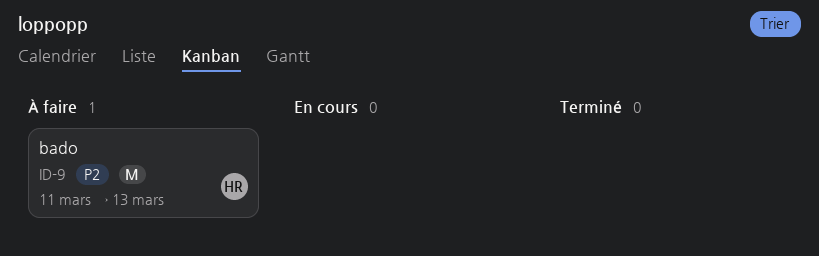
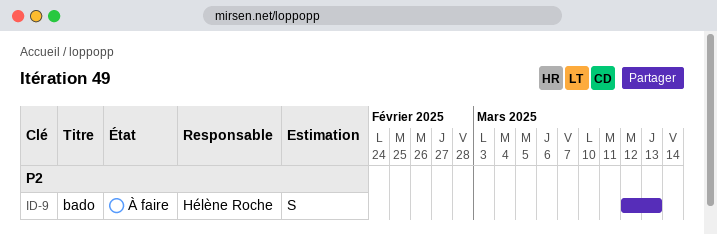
ID-9, estimate: M -> S
ID-9, start: Mar 11 -> Mar 12

